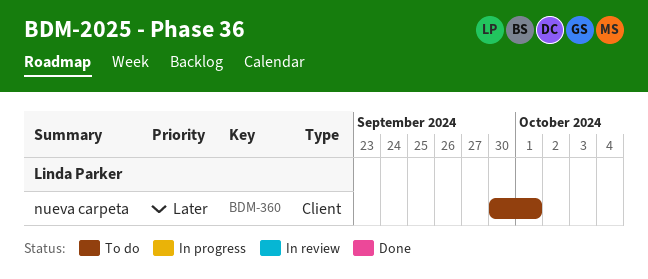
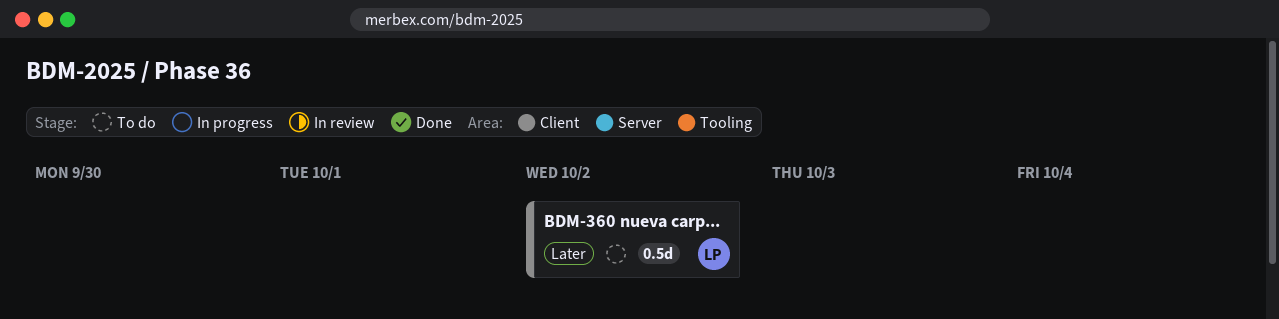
BDM-360, due: Oct 1 -> Oct 2

